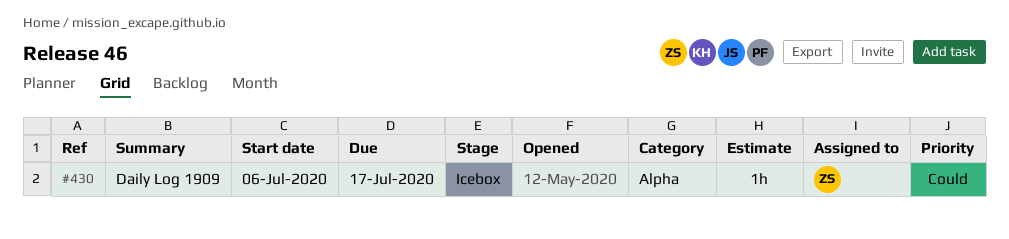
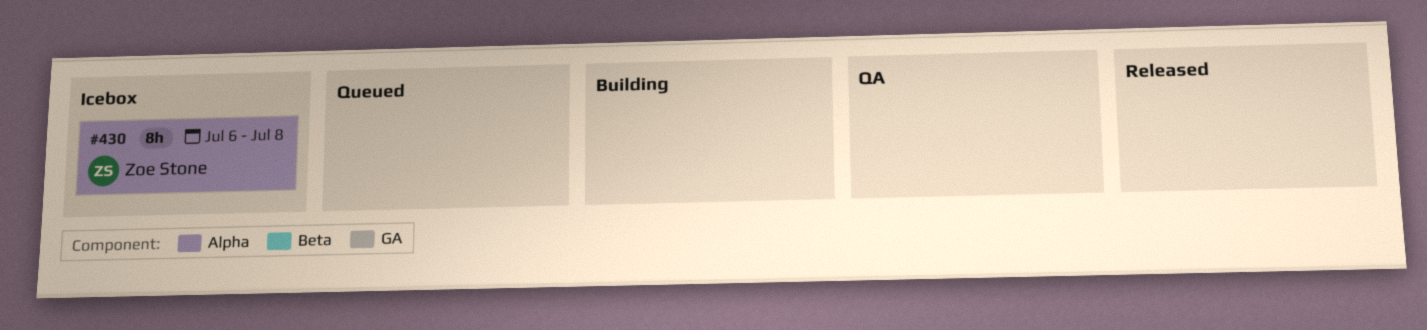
#430, estimate: 1h -> 8h
#430, due: Jul 17 -> Jul 8

